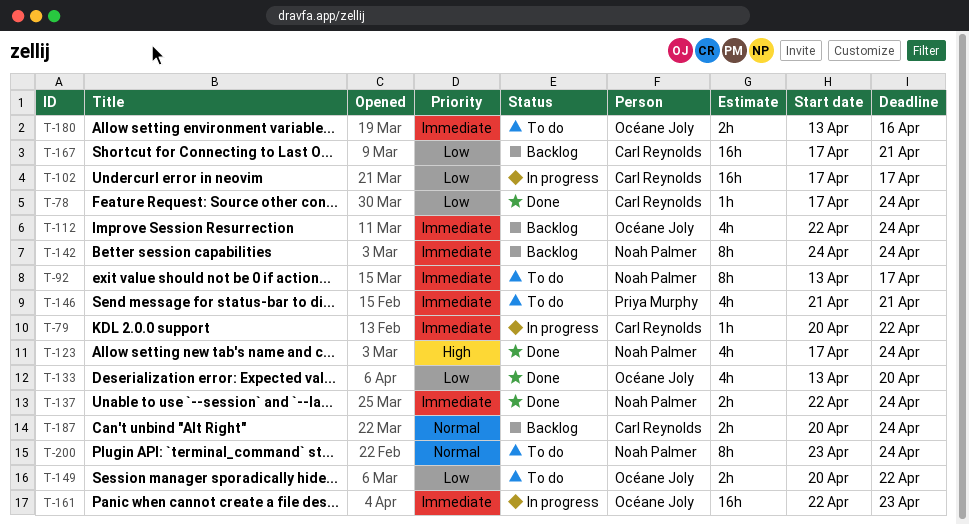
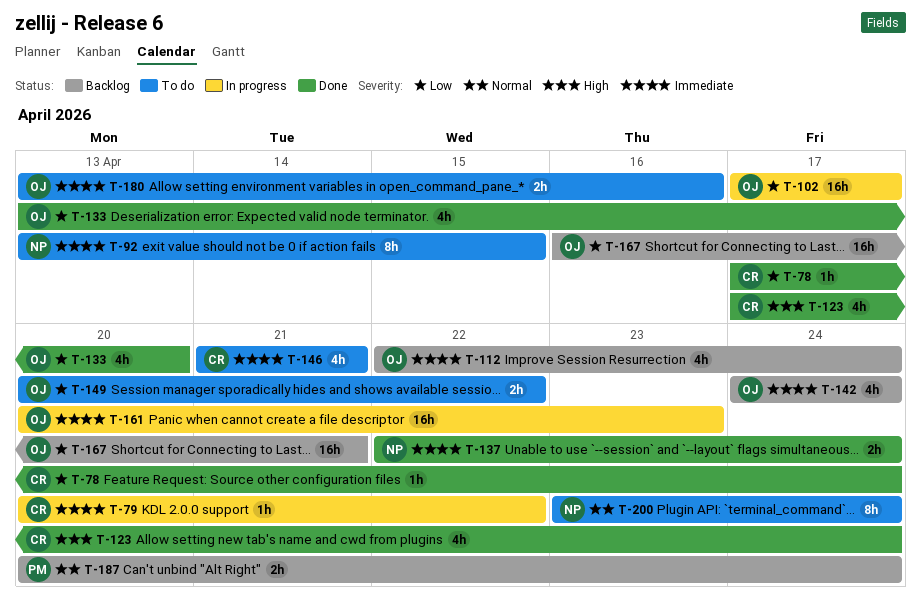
T-92, due: Apr 17 -> Apr 15
T-102, owner: Carl Reynolds -> Océane Joly
T-123, owner: Noah Palmer -> Carl Reynolds
T-142, owner: Noah Palmer -> Océane Joly
T-142, estimate: 8h -> 4h
T-146, owner: Priya Murphy -> Carl Reynolds
T-161, start: Apr 22 -> Apr 20
T-167, owner: Carl Reynolds -> Océane Joly
T-167, start: Apr 17 -> Apr 16
T-187, owner: Carl Reynolds -> Priya Murphy

